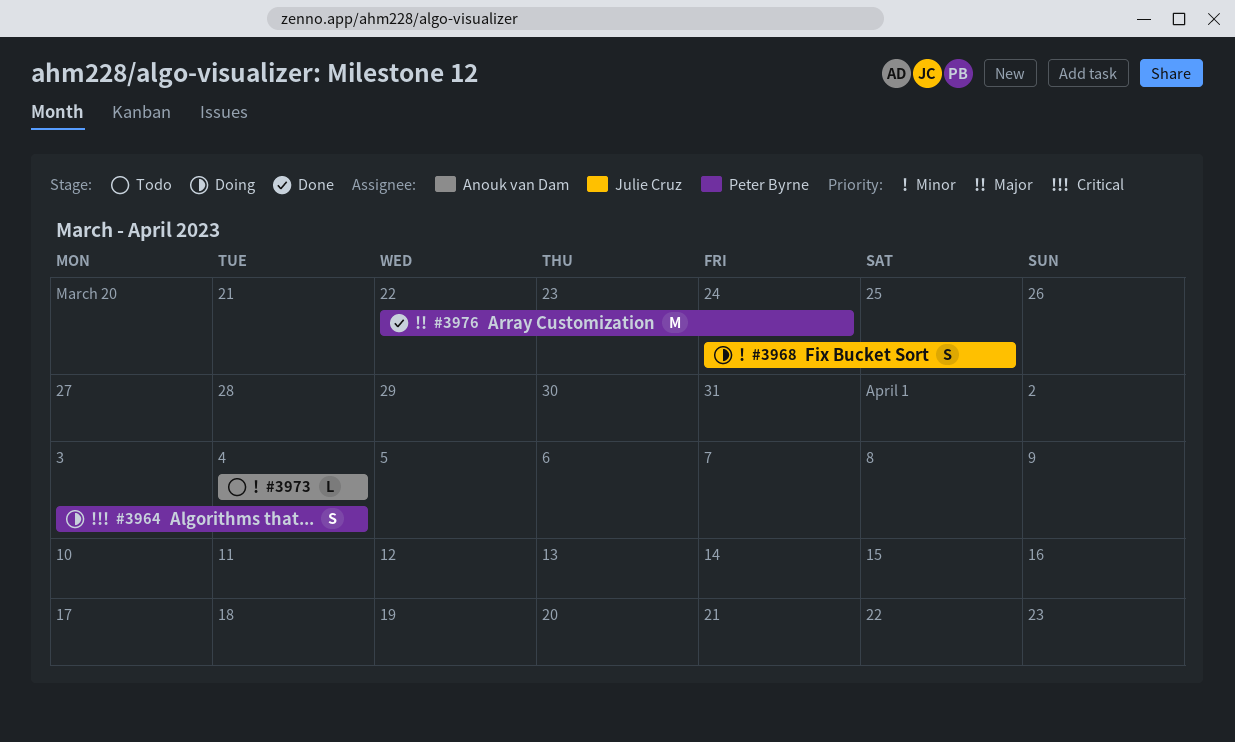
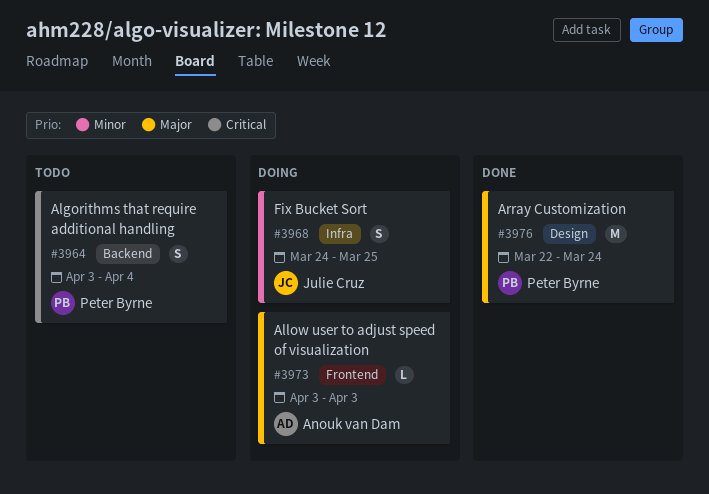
#3964, status: Doing -> Todo
#3973, status: Todo -> Doing
#3973, priority: Minor -> Major
#3973, start: Apr 4 -> Apr 3
#3973, due: Apr 4 -> Apr 3

